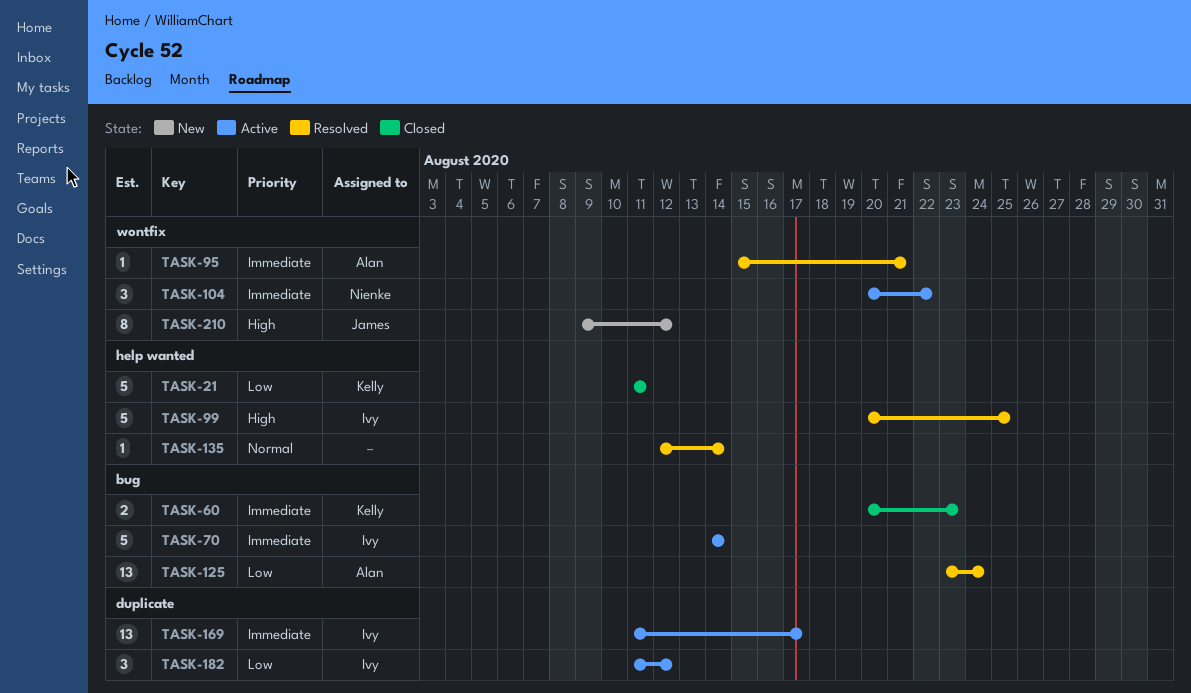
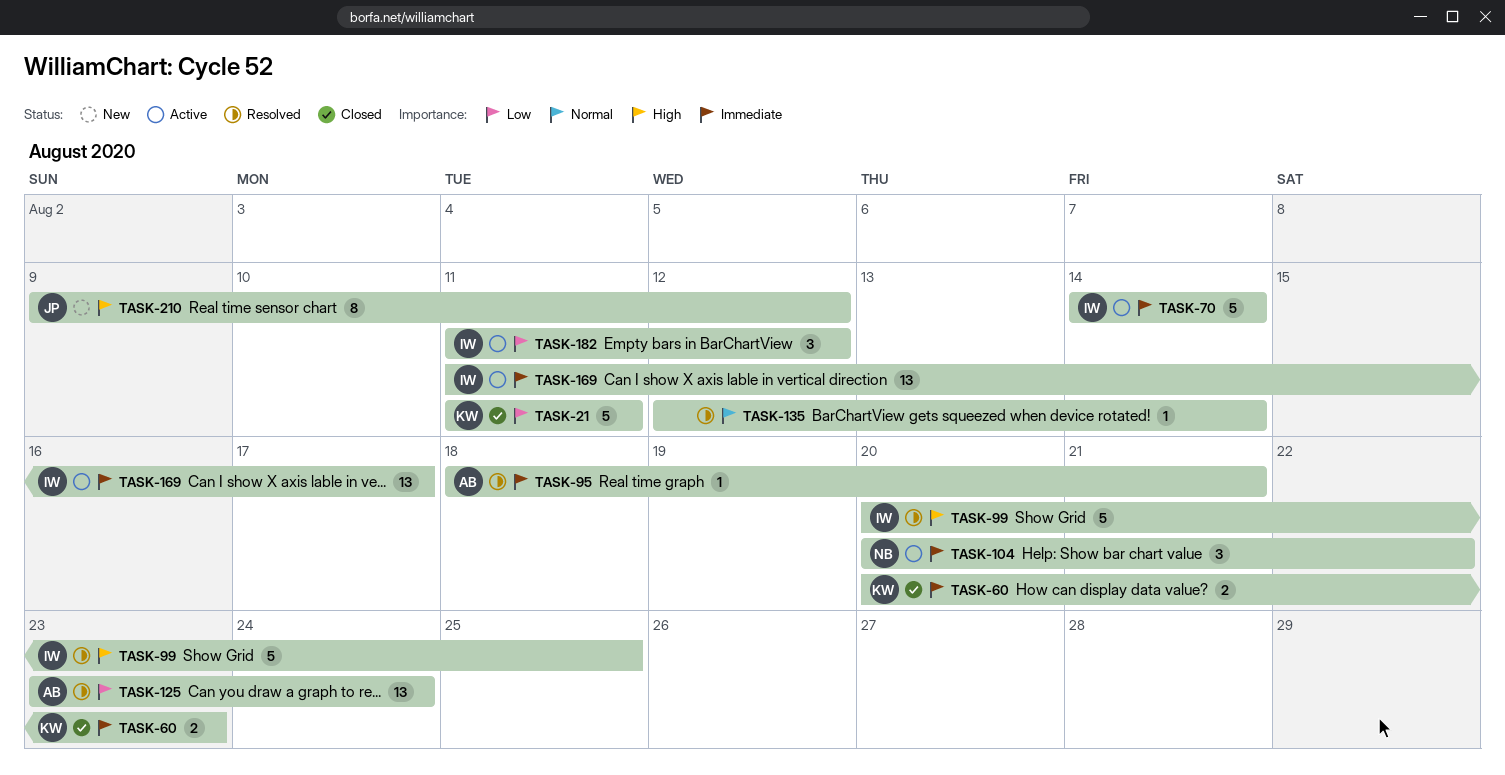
TASK-95, start: Aug 15 -> Aug 18

